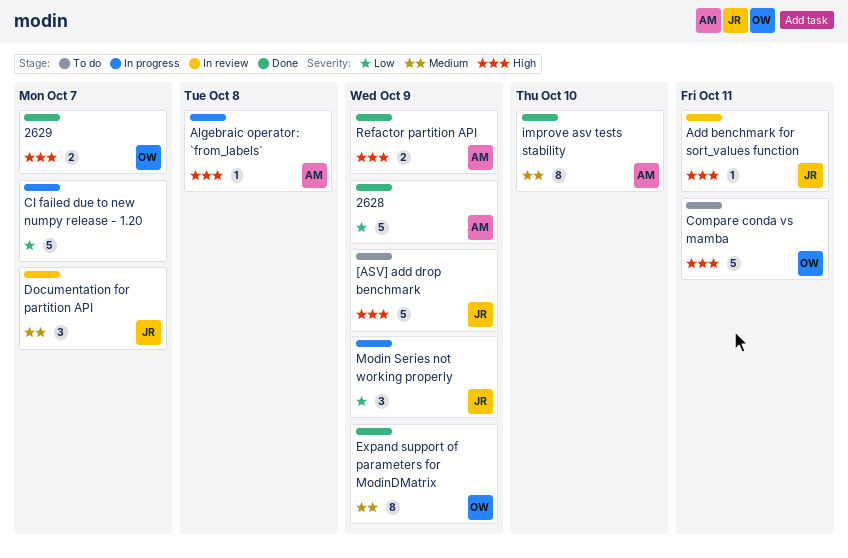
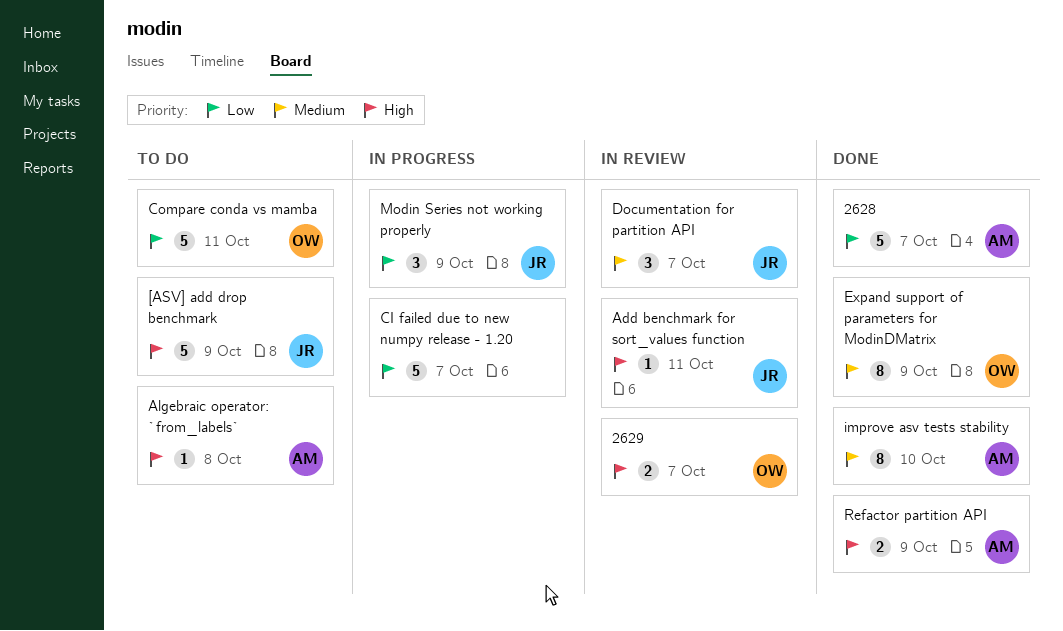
2628, due: Oct 9 -> Oct 7
2629, status: Done -> In review
Algebraic operator: `from_labels`, status: In progress -> To do
Compare conda vs mamba, priority: High -> Low

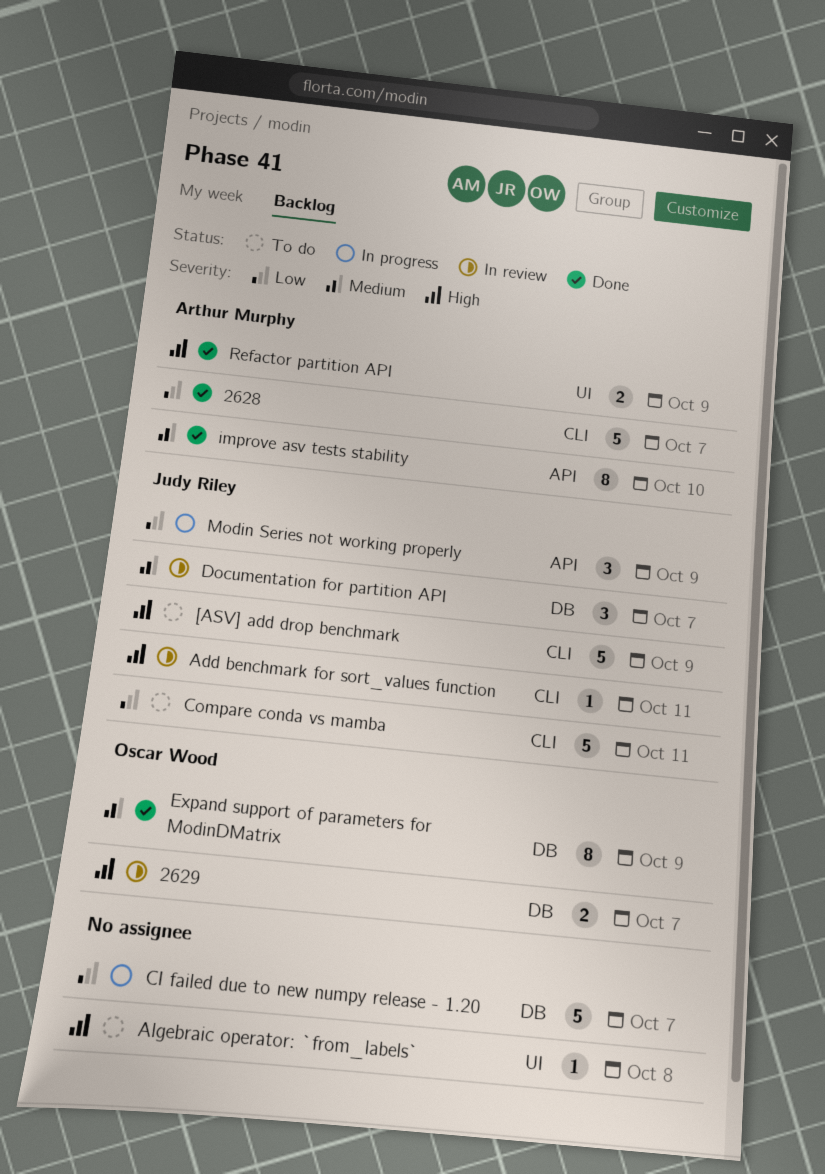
Algebraic operator: `from_labels`, owner: Arthur Murphy -> none
Compare conda vs mamba, owner: Oscar Wood -> Judy Riley

